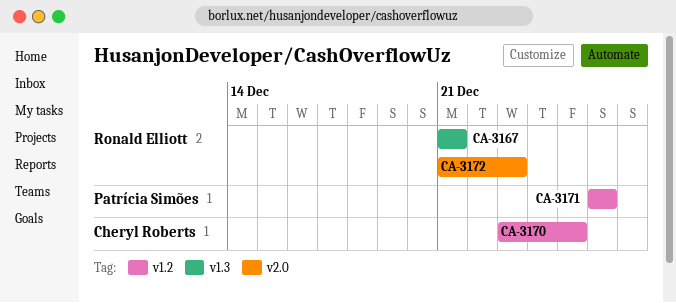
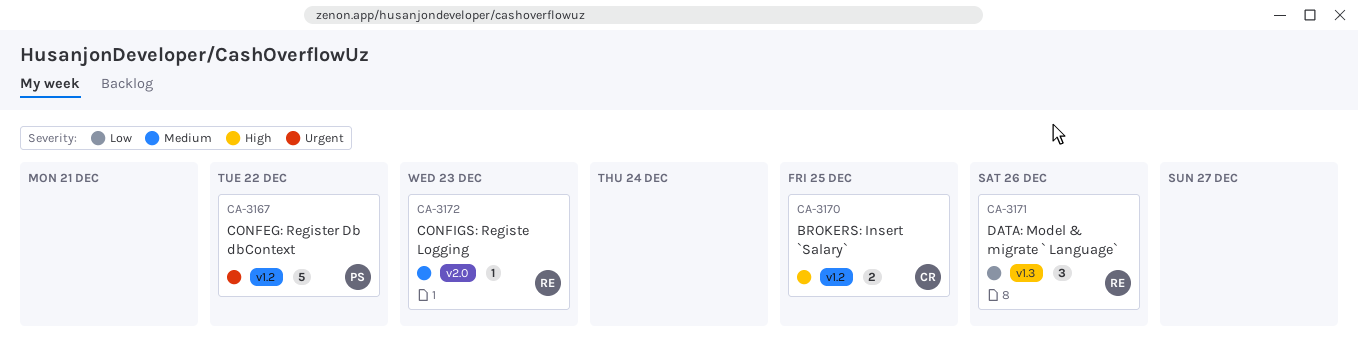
CA-3167, owner: Ronald Elliott -> Patrícia Simões
CA-3167, label: v1.3 -> v1.2
CA-3167, due: Dec 21 -> Dec 22
CA-3171, owner: Patrícia Simões -> Ronald Elliott
CA-3171, label: v1.2 -> v1.3

